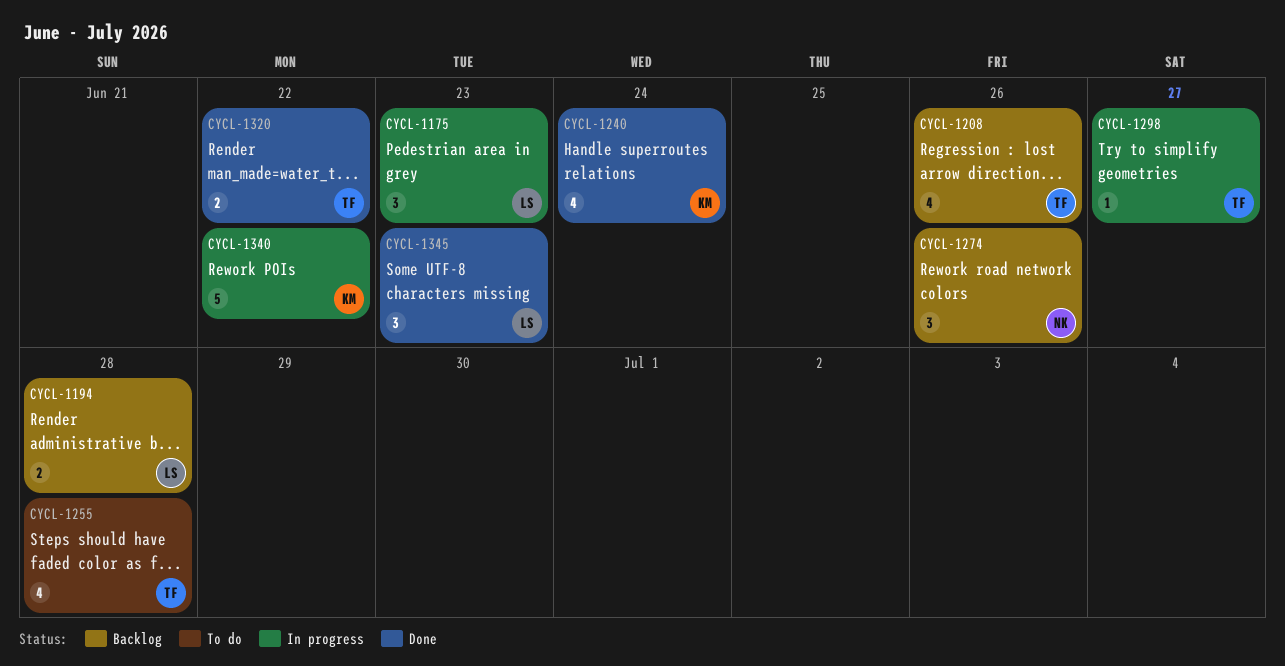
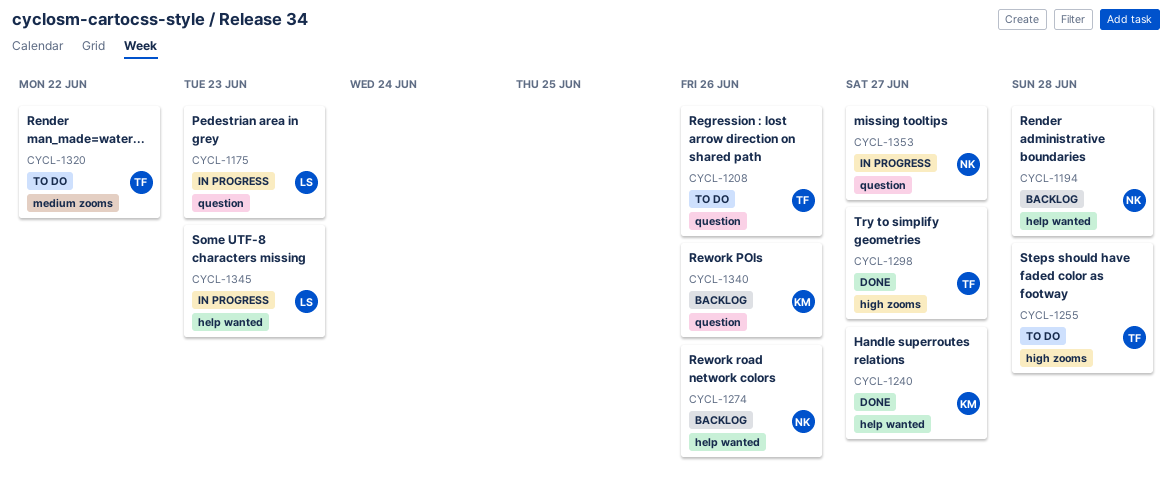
CYCL-1194, owner: LS -> NK
CYCL-1208, status: Backlog -> To do
CYCL-1240, due: Jun 24 -> Jun 27
CYCL-1298, status: In progress -> Done
CYCL-1320, status: Done -> To do
CYCL-1340, status: In progress -> Backlog
CYCL-1340, due: Jun 22 -> Jun 26
CYCL-1345, status: Done -> In progress
CYCL-1353: none -> present

